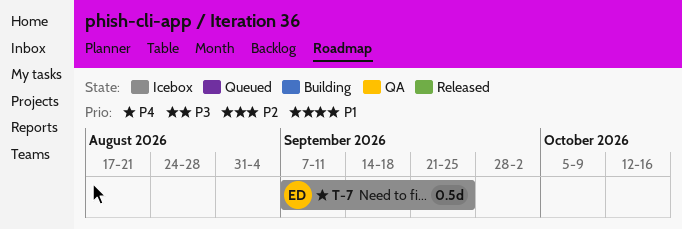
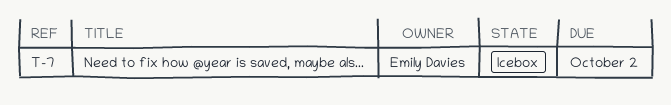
T-7, due: Sep 25 -> Oct 2

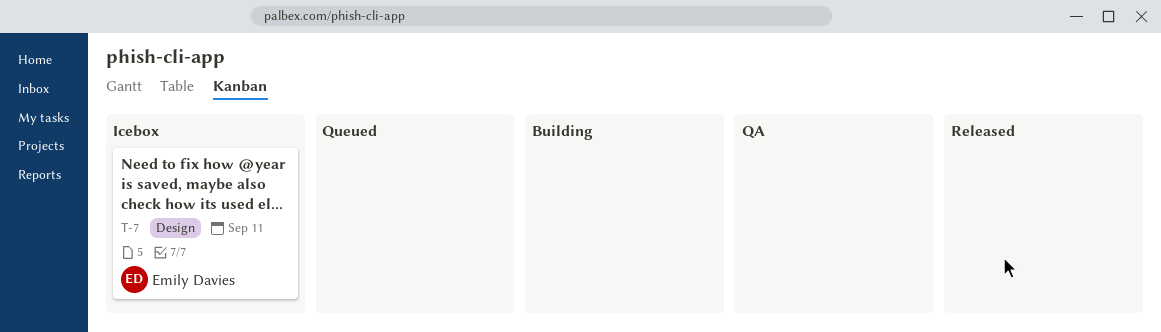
T-7, due: Oct 2 -> Sep 11

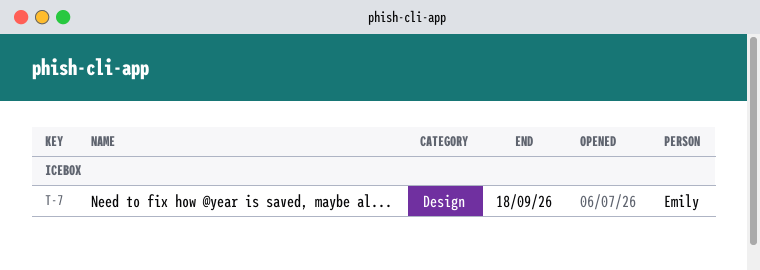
T-7, due: Sep 11 -> Sep 18

